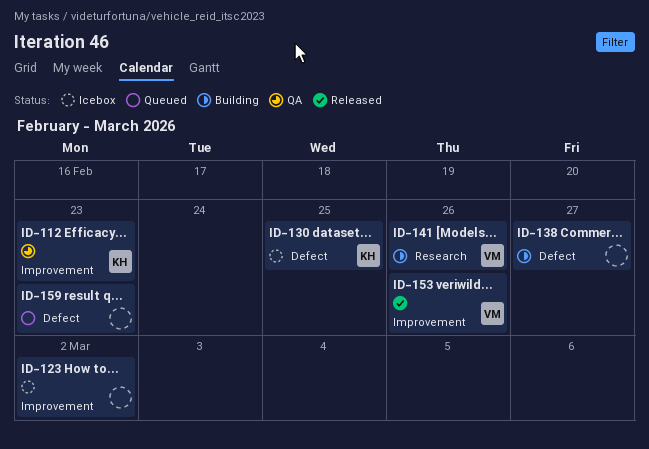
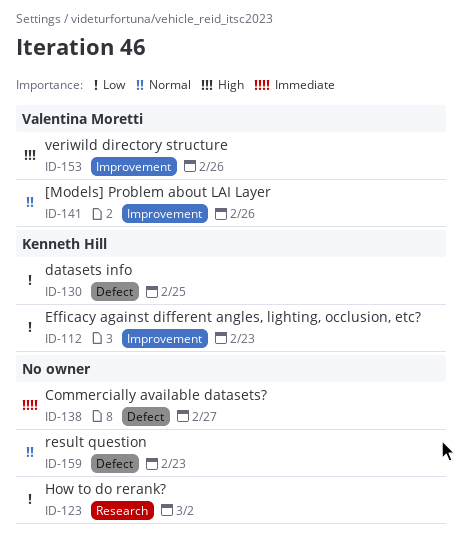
ID-123, label: Improvement -> Research
ID-141, label: Research -> Improvement

